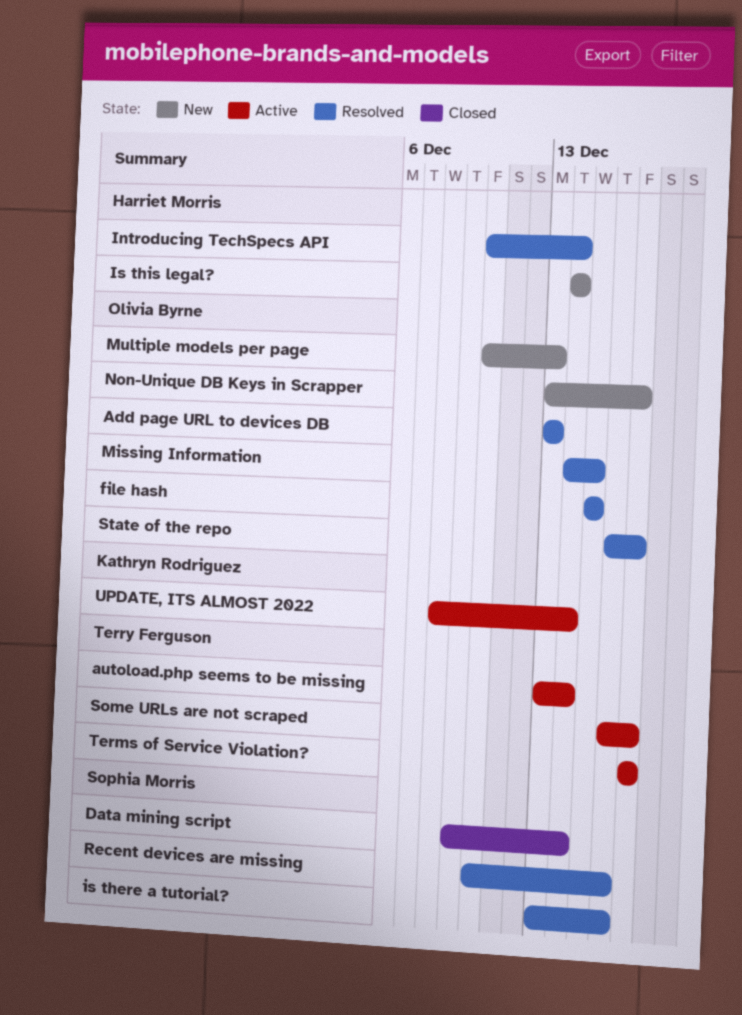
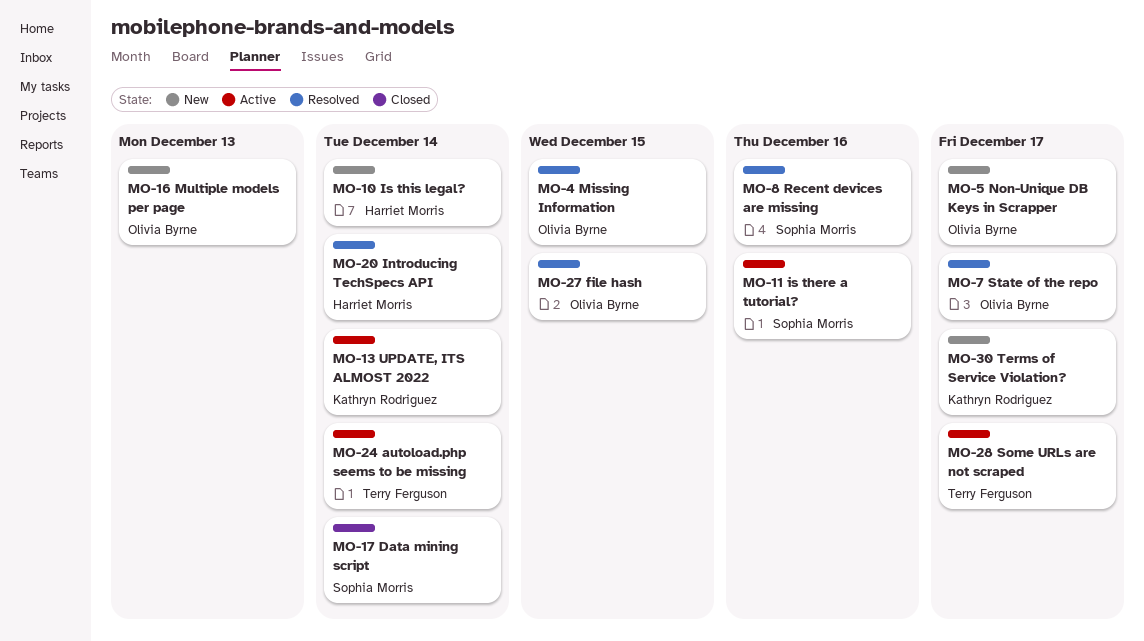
Add page URL to devices DB: present -> none
is there a tutorial?, status: Resolved -> Active
Terms of Service Violation?, status: Active -> New
Terms of Service Violation?, owner: Terry Ferguson -> Kathryn Rodriguez

